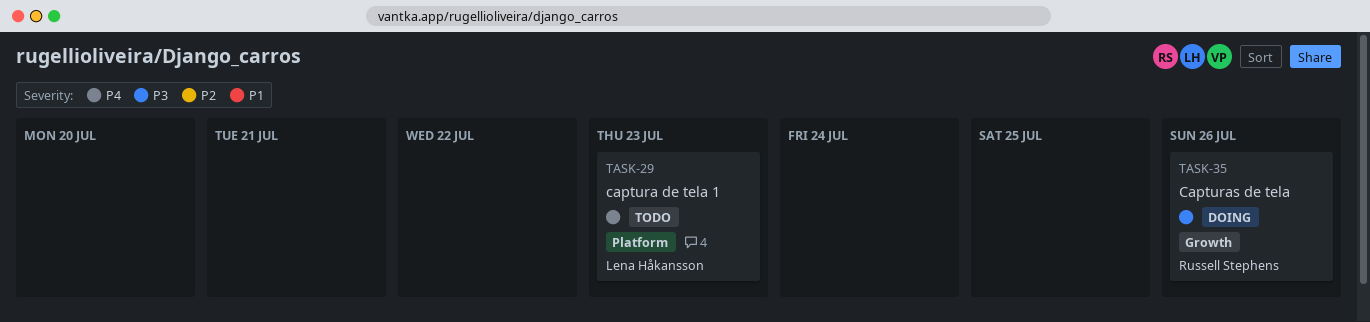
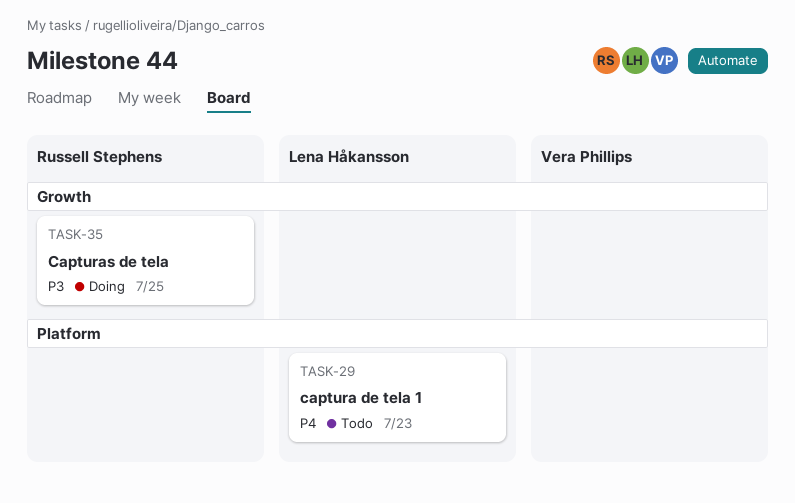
TASK-35, due: Jul 26 -> Jul 25

